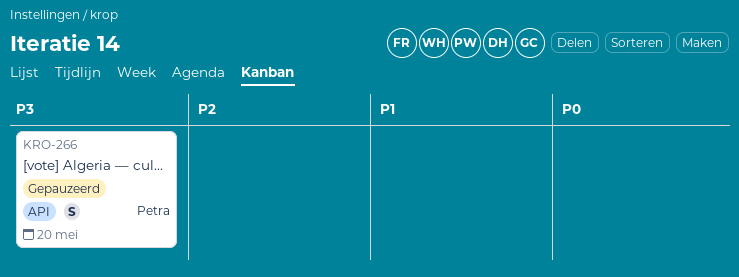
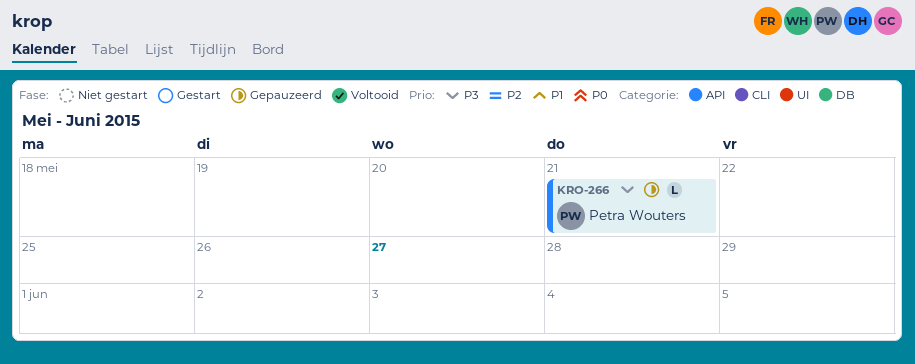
KRO-266, estimate: S -> L
KRO-266, due: May 20 -> May 21

